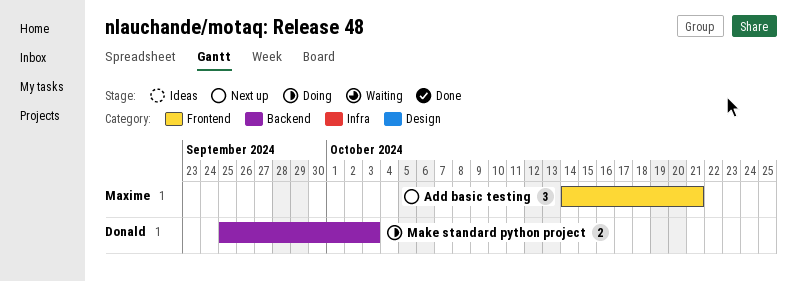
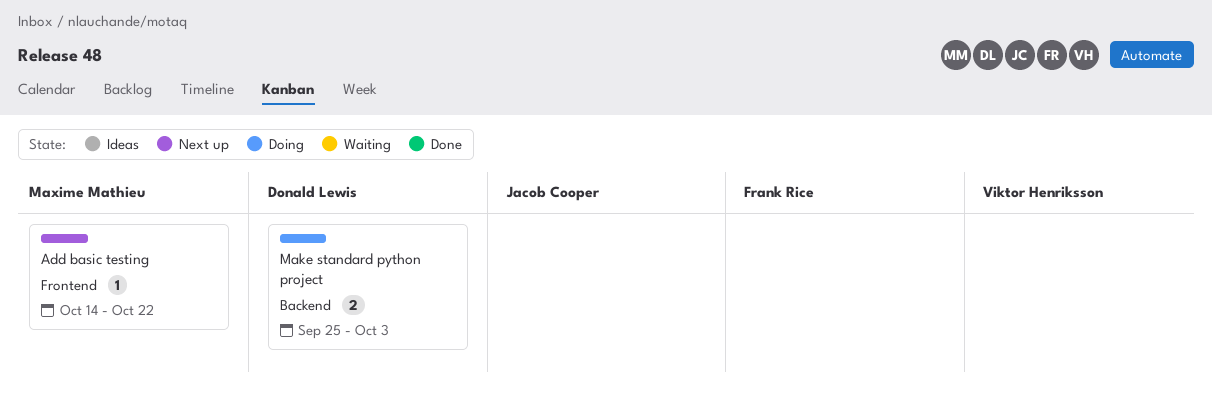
Add basic testing, estimate: 3 -> 1
Add basic testing, due: Oct 21 -> Oct 22

